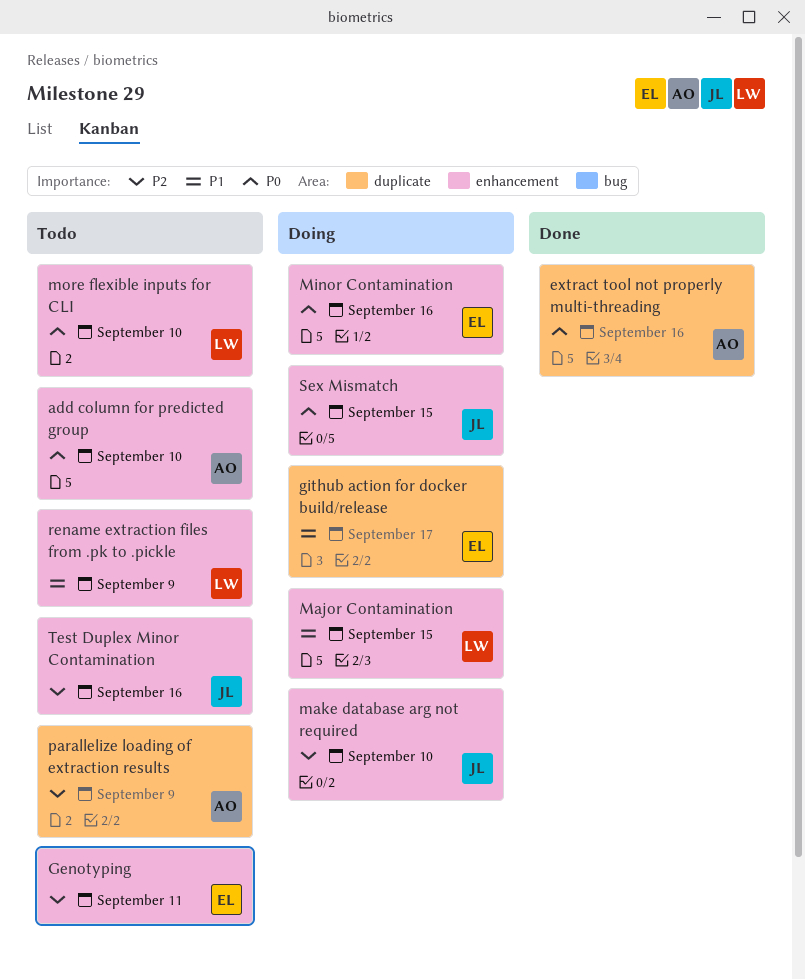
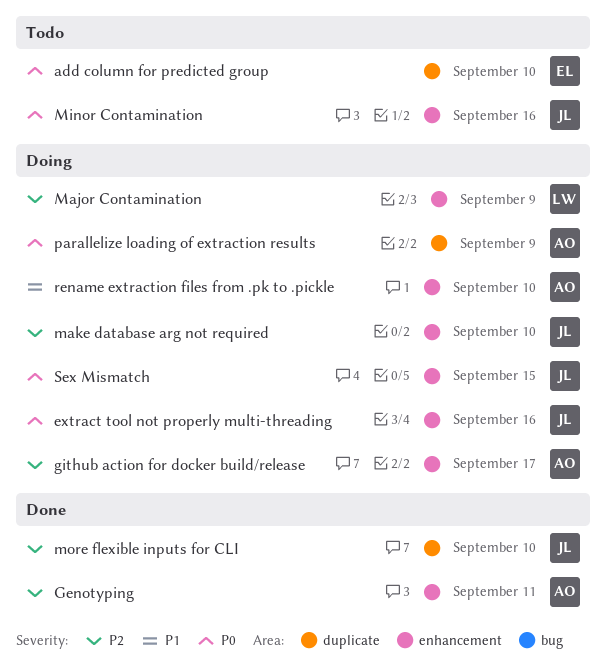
add column for predicted group, owner: AO -> EL
add column for predicted group, label: enhancement -> duplicate
extract tool not properly multi-threading, status: Done -> Doing
extract tool not properly multi-threading, owner: AO -> JL
extract tool not properly multi-threading, label: duplicate -> enhancement
Genotyping, status: Todo -> Done
Genotyping, owner: EL -> AO
github action for docker build/release, owner: EL -> AO
github action for docker build/release, priority: P1 -> P2
github action for docker build/release, label: duplicate -> enhancement
Major Contamination, priority: P1 -> P2
Major Contamination, due: Sep 15 -> Sep 9
Minor Contamination, status: Doing -> Todo
Minor Contamination, owner: EL -> JL
more flexible inputs for CLI, status: Todo -> Done
more flexible inputs for CLI, owner: LW -> JL
more flexible inputs for CLI, priority: P0 -> P2
more flexible inputs for CLI, label: enhancement -> duplicate
parallelize loading of extraction results, status: Todo -> Doing
parallelize loading of extraction results, priority: P2 -> P0
rename extraction files from .pk to .pickle, status: Todo -> Doing
rename extraction files from .pk to .pickle, owner: LW -> AO
rename extraction files from .pk to .pickle, due: Sep 9 -> Sep 10
Test Duplex Minor Contamination: present -> none

